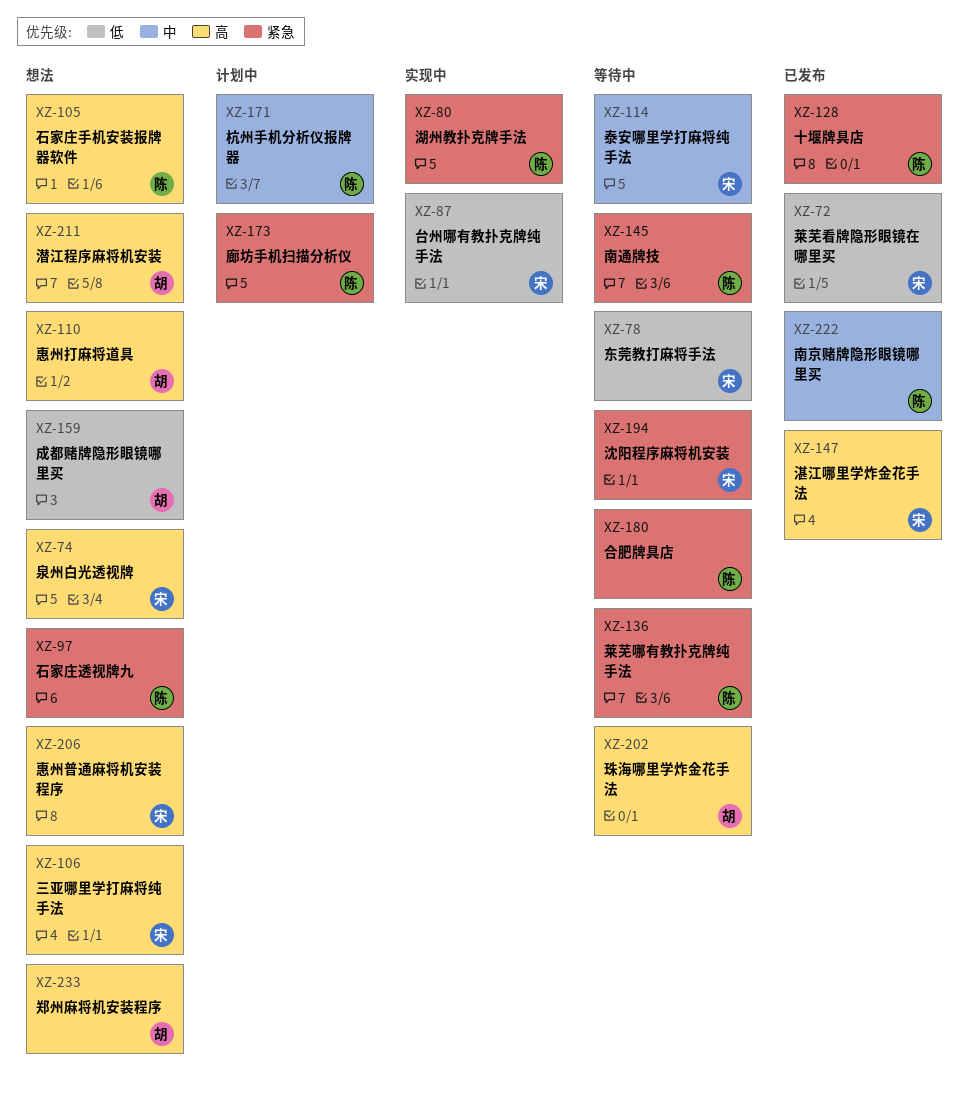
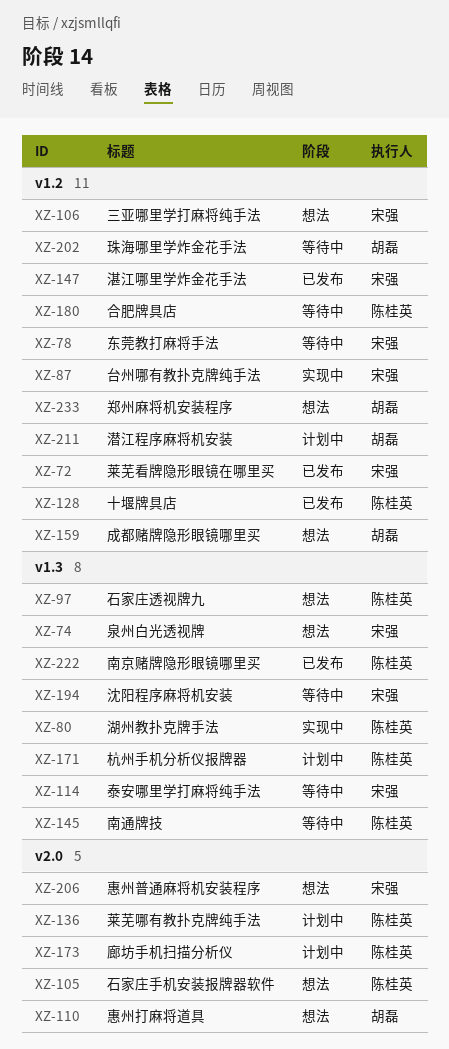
XZ-136, status: 等待中 -> 计划中
XZ-211, status: 想法 -> 计划中

